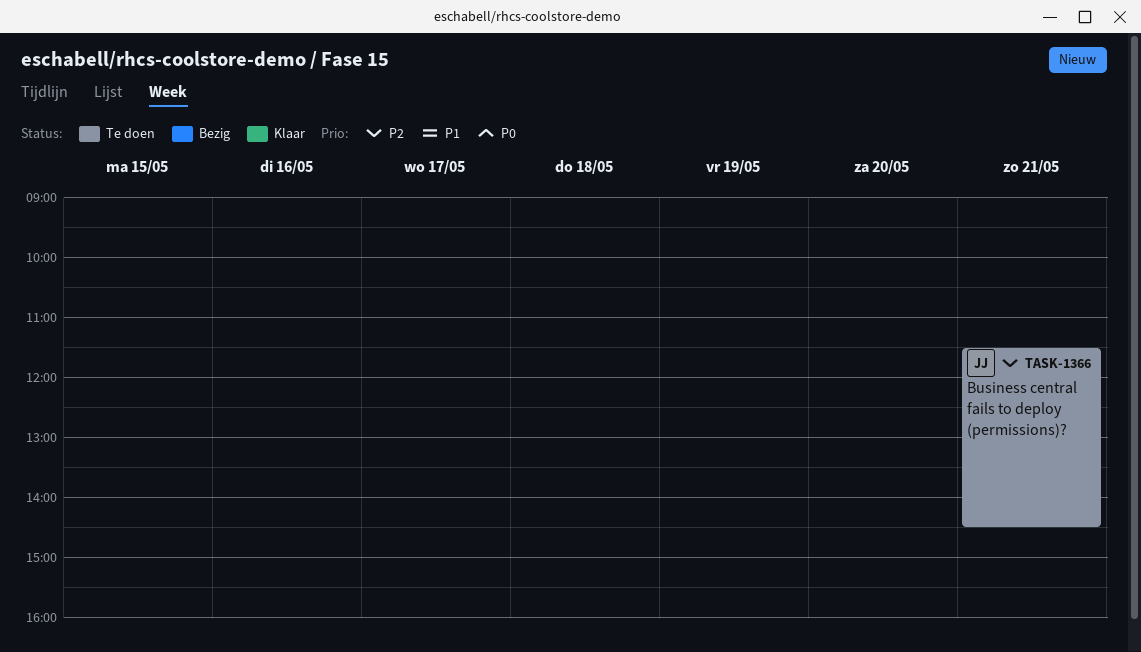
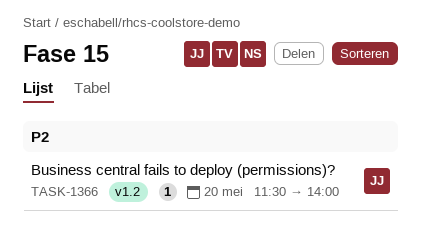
TASK-1366, day: May 21 -> May 20
TASK-1366, ends: 14:30 -> 14:00

